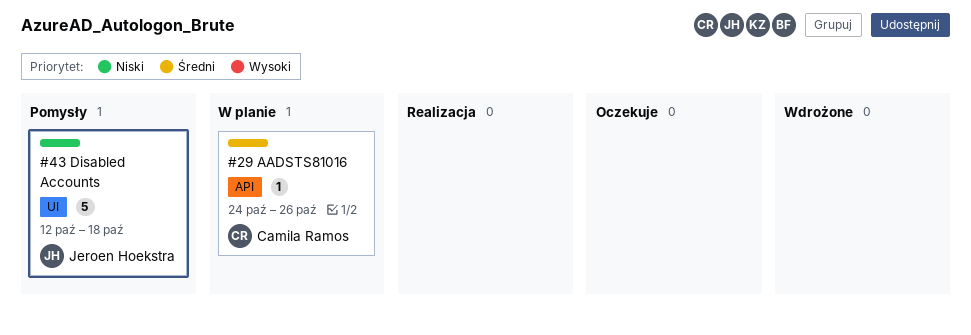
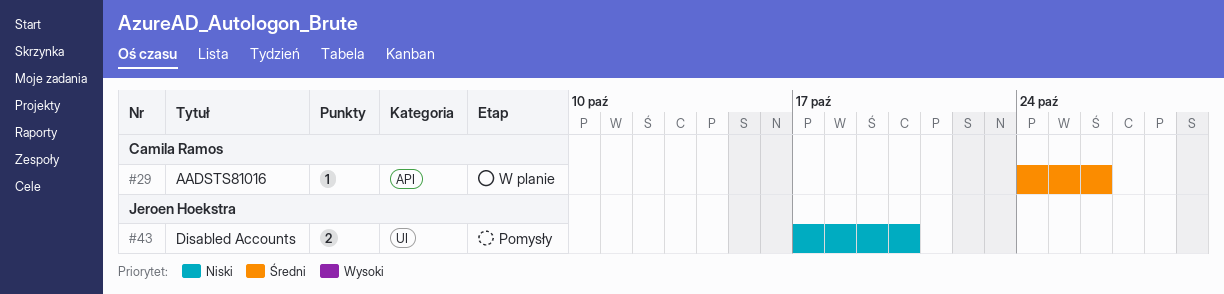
#43, estimate: 5 -> 2
#43, start: Oct 12 -> Oct 17
#43, due: Oct 18 -> Oct 20

